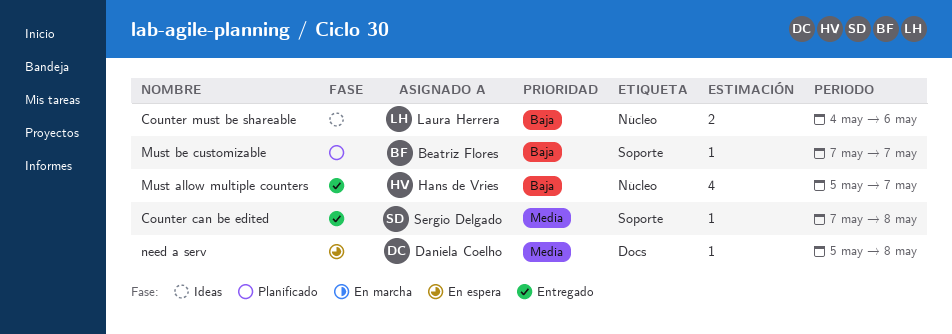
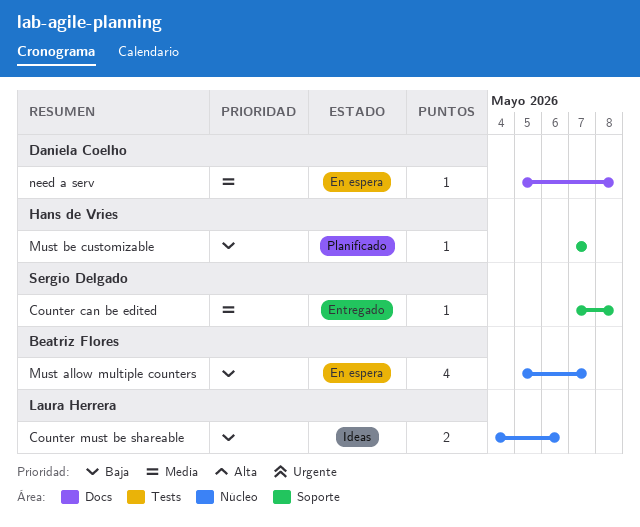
Must allow multiple counters, status: Entregado -> En espera
Must allow multiple counters, owner: Hans de Vries -> Beatriz Flores
Must be customizable, owner: Beatriz Flores -> Hans de Vries

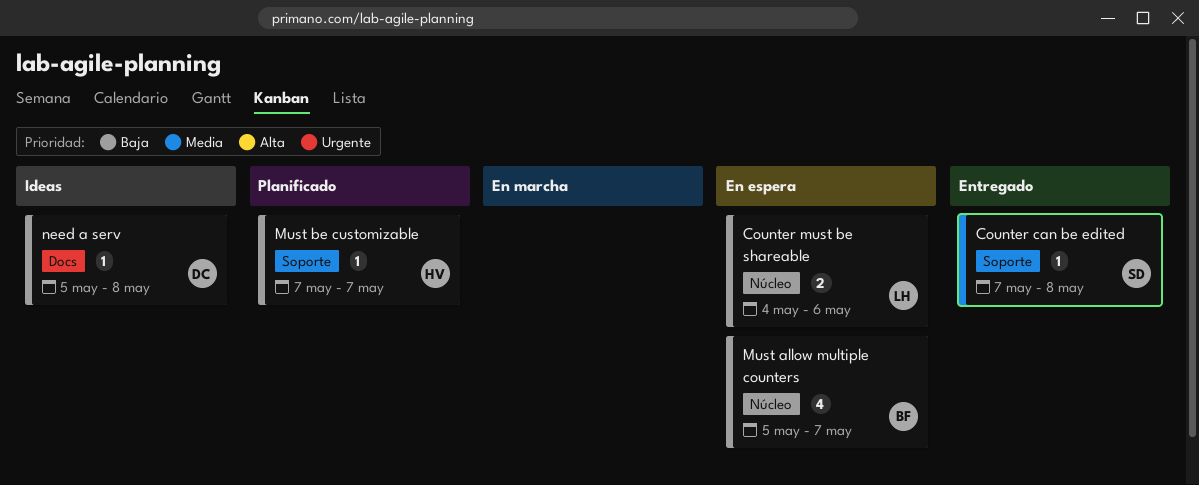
Counter must be shareable, status: Ideas -> En espera
need a serv, status: En espera -> Ideas
need a serv, priority: Media -> Baja

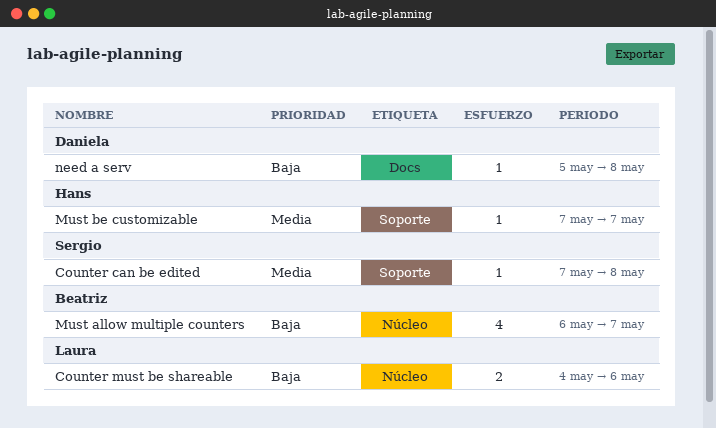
Must allow multiple counters, start: May 5 -> May 6
Must be customizable, priority: Baja -> Media

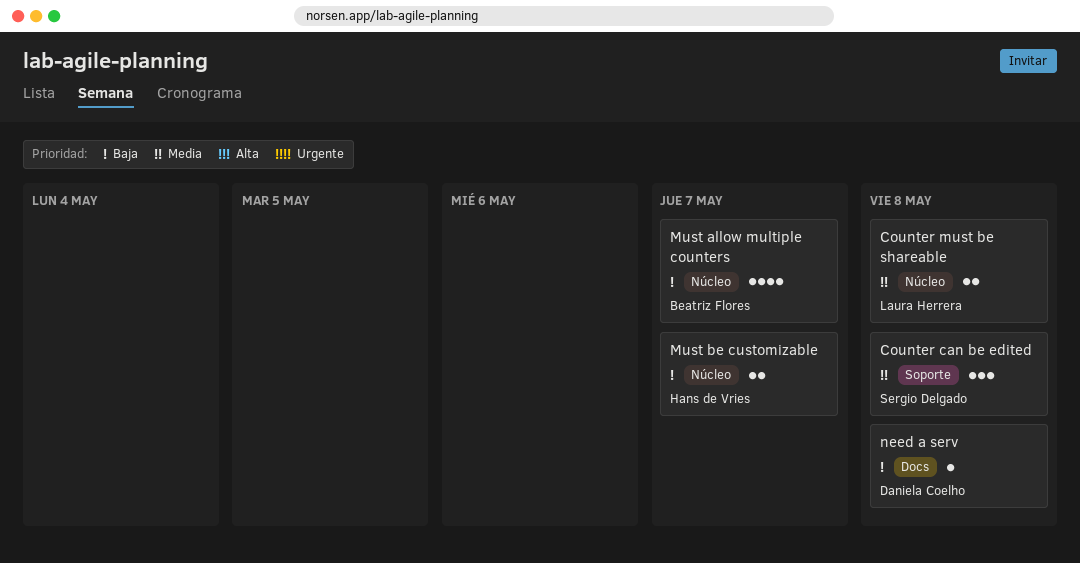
Counter can be edited, estimate: 1 -> 3
Counter must be shareable, priority: Baja -> Media
Counter must be shareable, due: May 6 -> May 8
Must be customizable, priority: Media -> Baja
Must be customizable, label: Soporte -> Núcleo
Must be customizable, estimate: 1 -> 2

